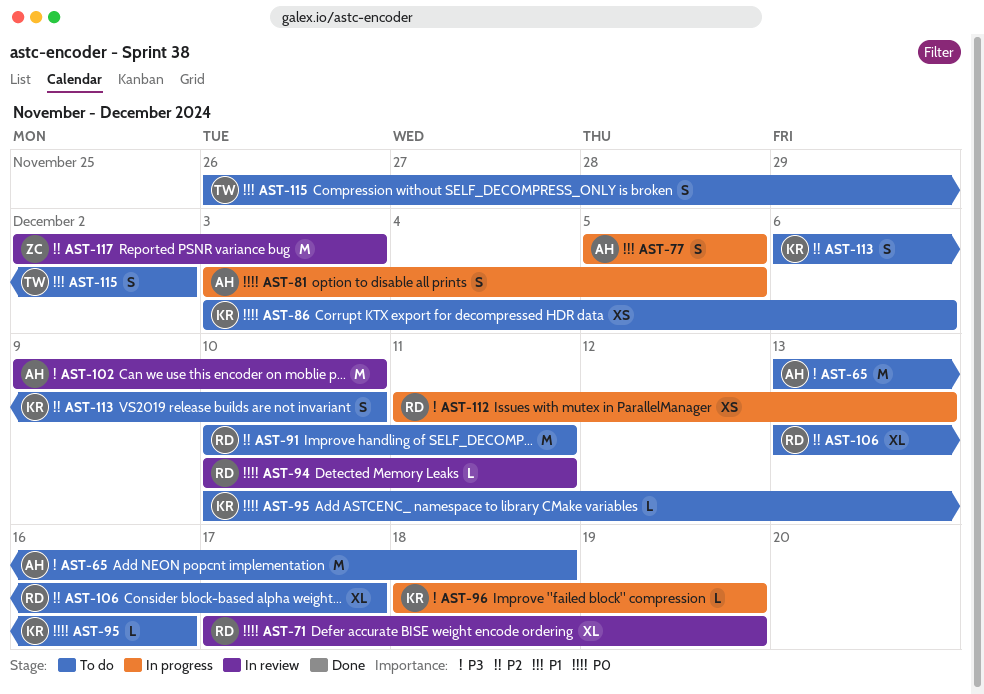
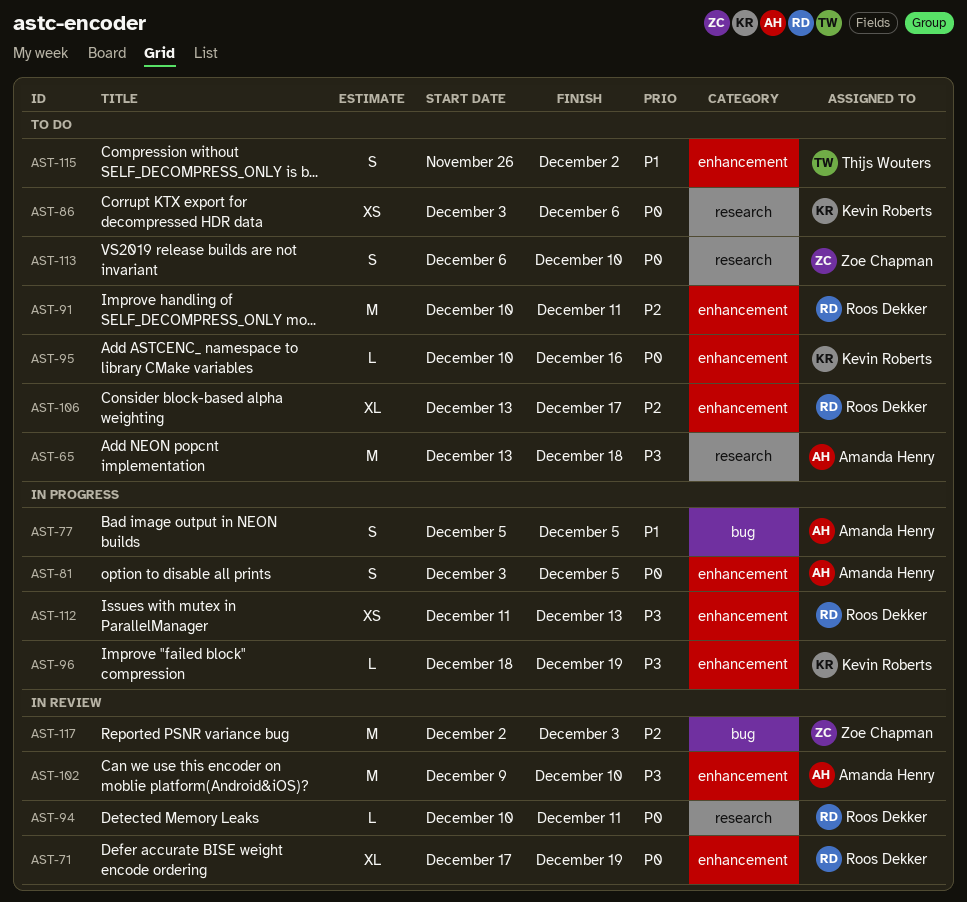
AST-113, owner: Kevin Roberts -> Zoe Chapman
AST-113, priority: P2 -> P0

